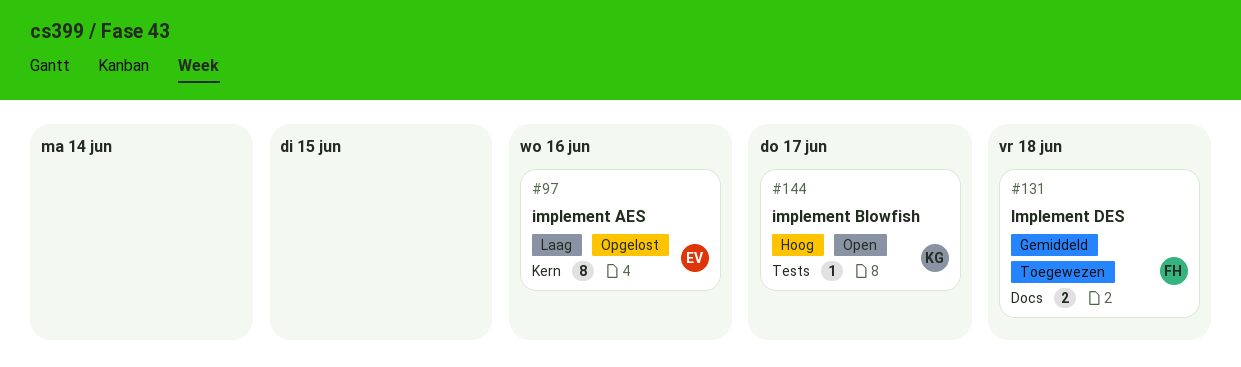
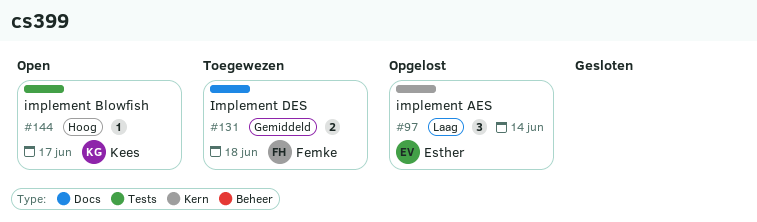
#97, estimate: 8 -> 3
#97, due: Jun 16 -> Jun 14

